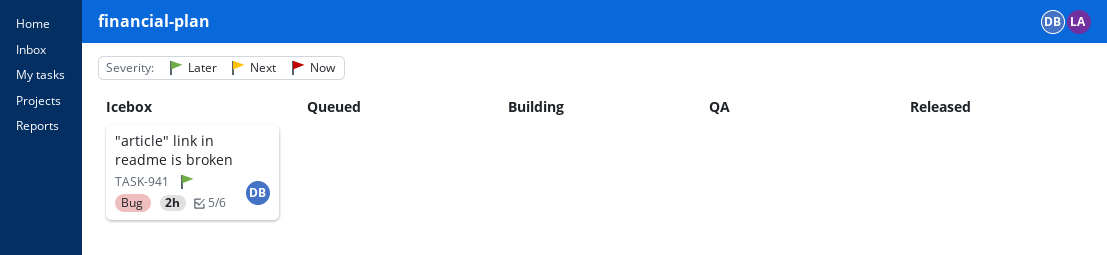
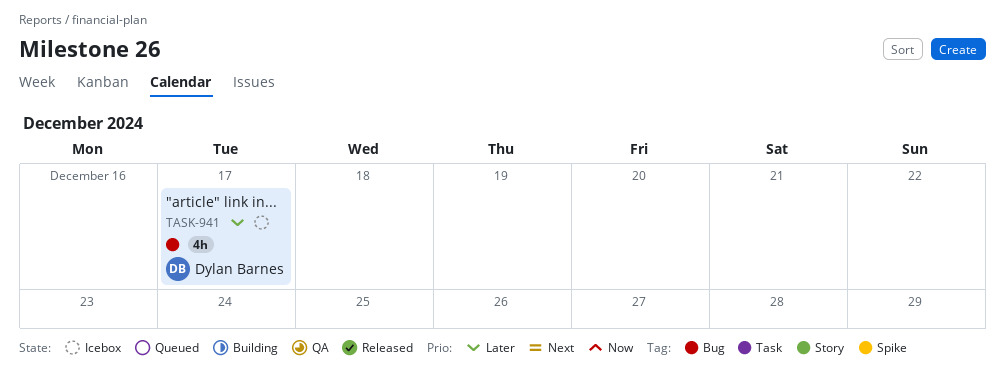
TASK-941, estimate: 2h -> 4h

